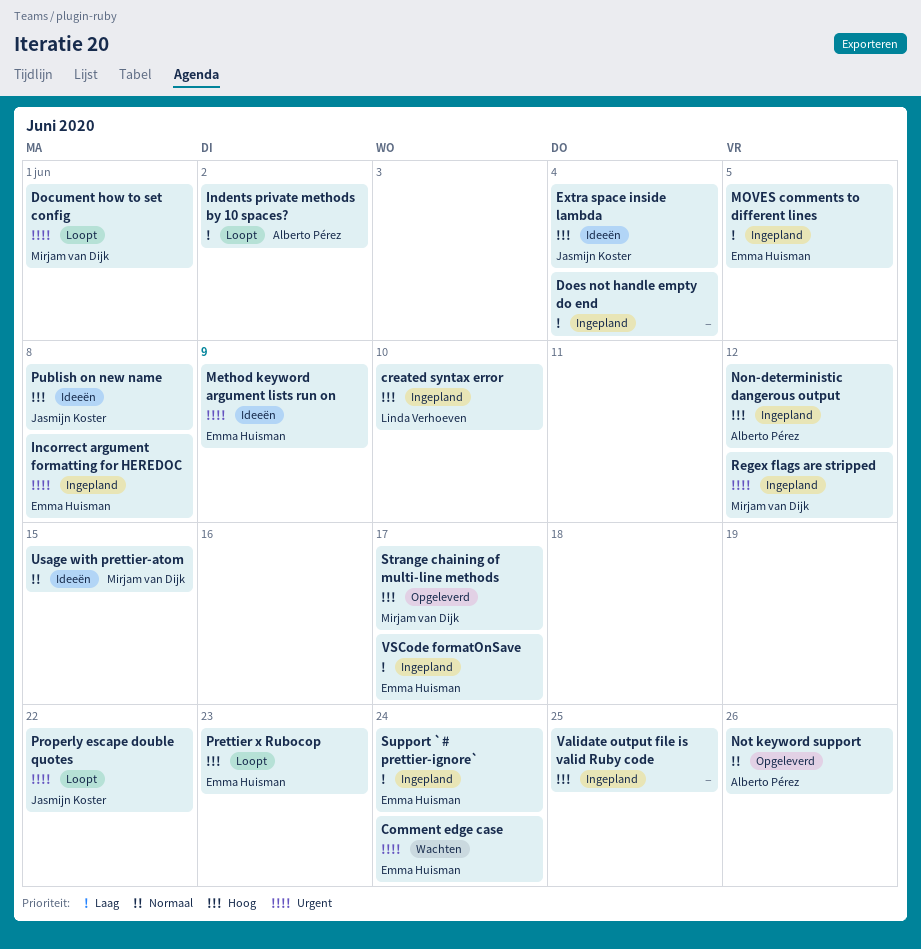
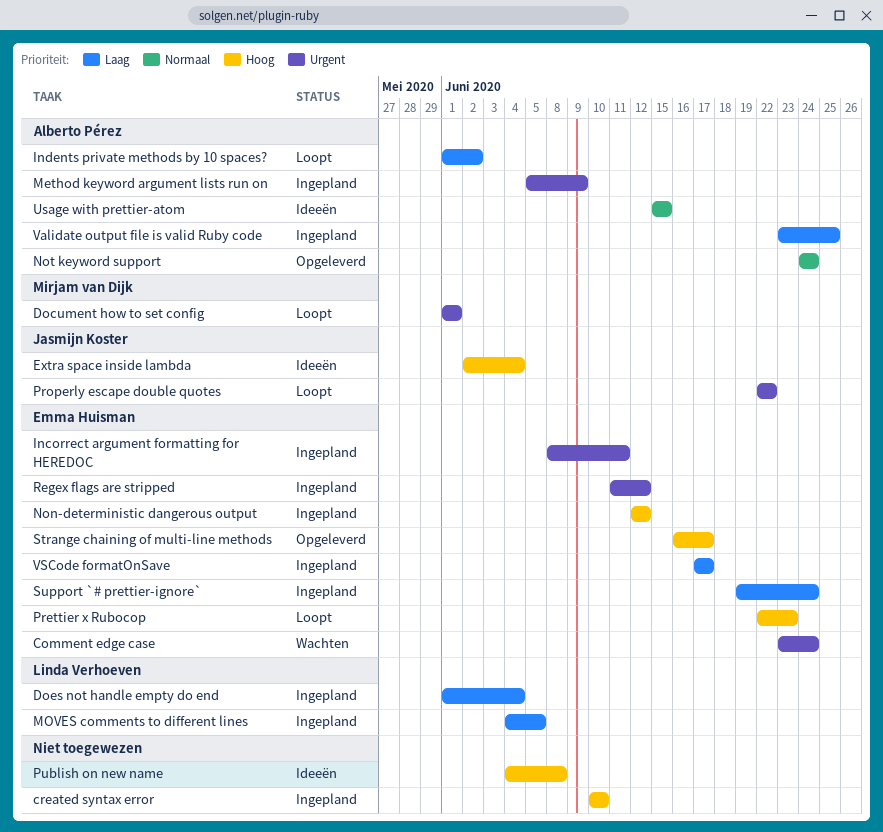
created syntax error, owner: Linda Verhoeven -> none
Does not handle empty do end, owner: none -> Linda Verhoeven
Incorrect argument formatting for HEREDOC, due: Jun 8 -> Jun 11
Method keyword argument lists run on, status: Ideeën -> Ingepland
Method keyword argument lists run on, owner: Emma Huisman -> Alberto Pérez
MOVES comments to different lines, owner: Emma Huisman -> Linda Verhoeven
Non-deterministic dangerous output, owner: Alberto Pérez -> Emma Huisman
Not keyword support, due: Jun 26 -> Jun 24
Publish on new name, owner: Jasmijn Koster -> none
Regex flags are stripped, owner: Mirjam van Dijk -> Emma Huisman
Strange chaining of multi-line methods, owner: Mirjam van Dijk -> Emma Huisman
Usage with prettier-atom, owner: Mirjam van Dijk -> Alberto Pérez
Validate output file is valid Ruby code, owner: none -> Alberto Pérez
Validate output file is valid Ruby code, priority: Hoog -> Laag

